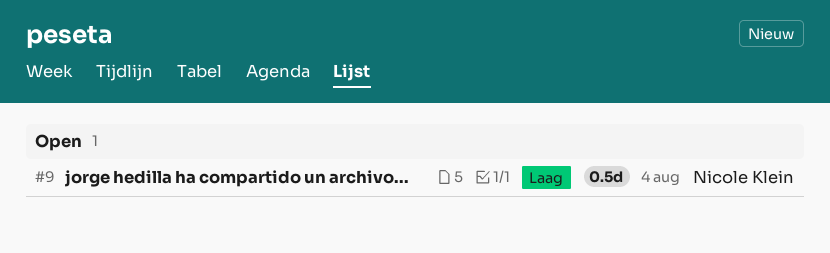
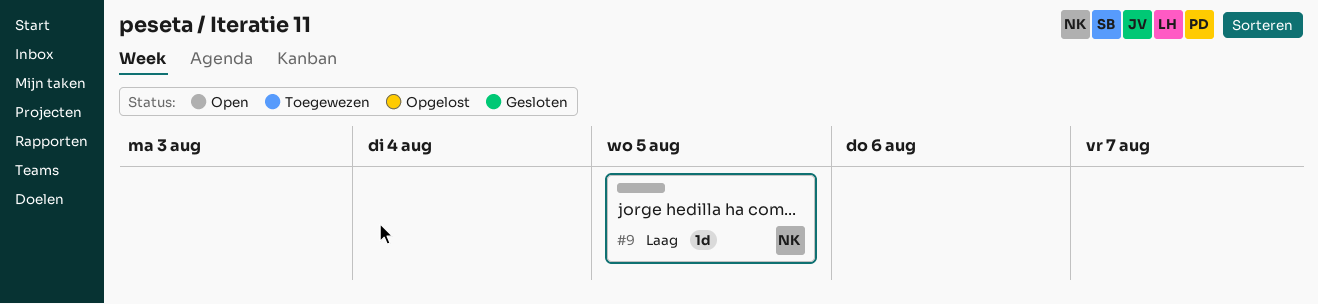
#9, estimate: 0.5d -> 1d
#9, due: Aug 4 -> Aug 5

